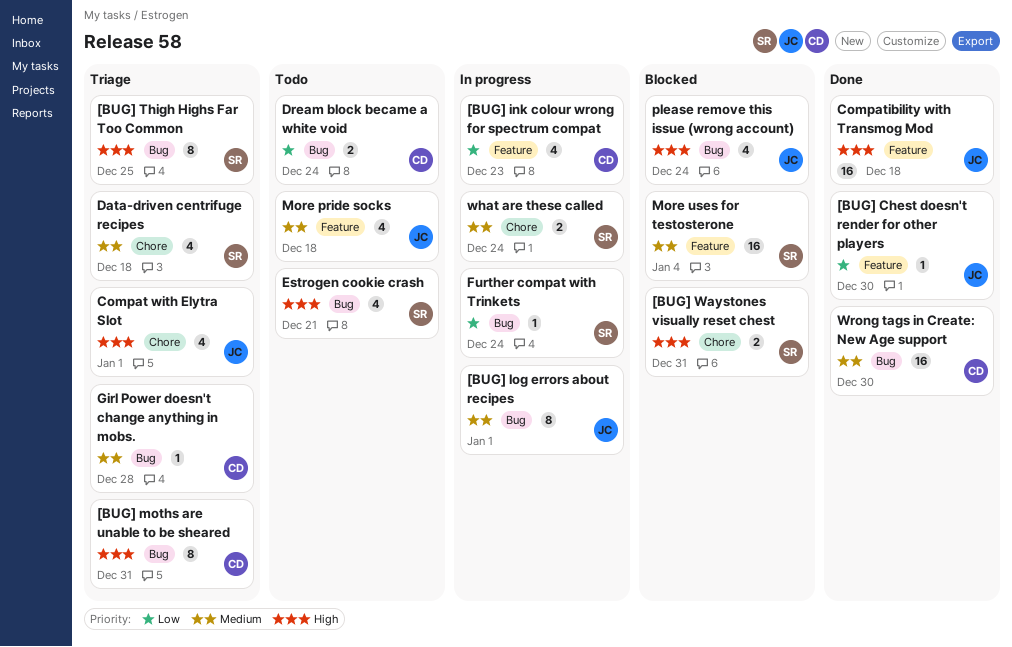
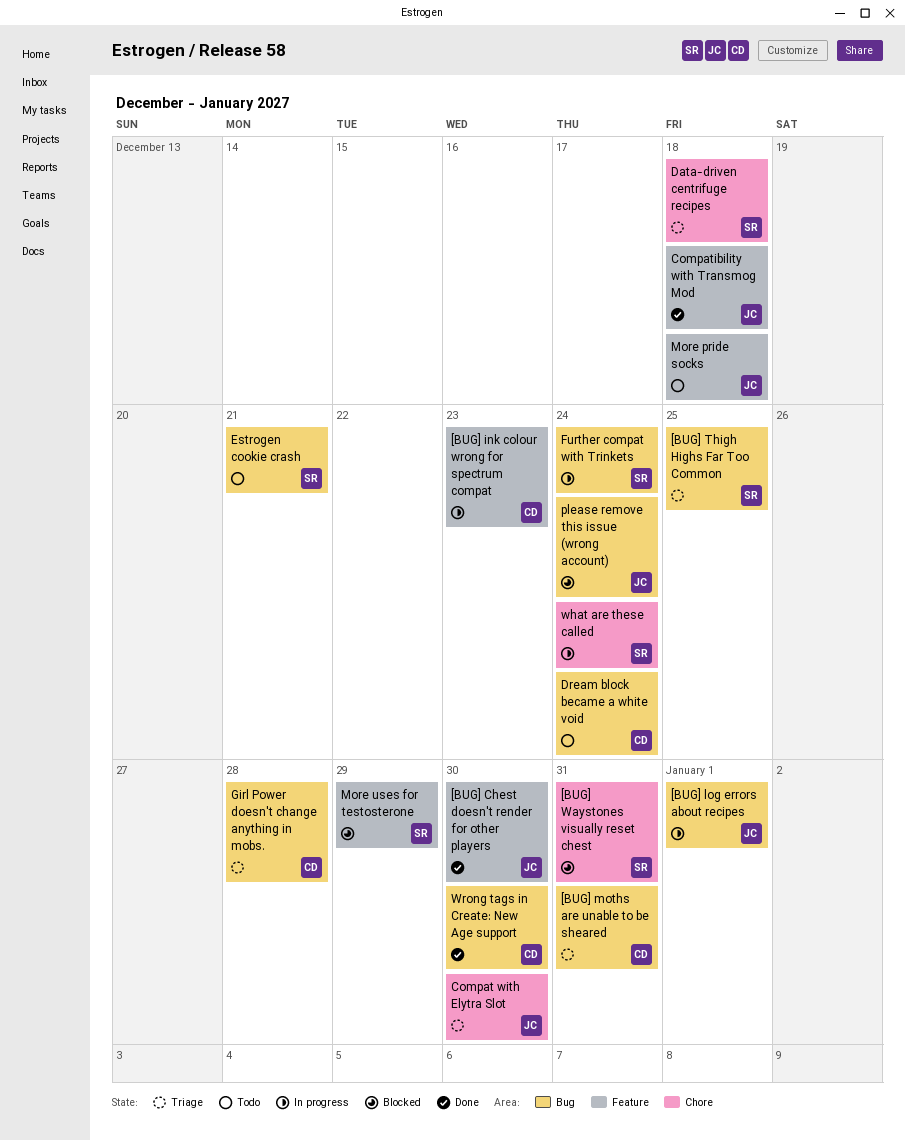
Compat with Elytra Slot, due: Jan 1 -> Dec 30
More uses for testosterone, due: Jan 4 -> Dec 29

